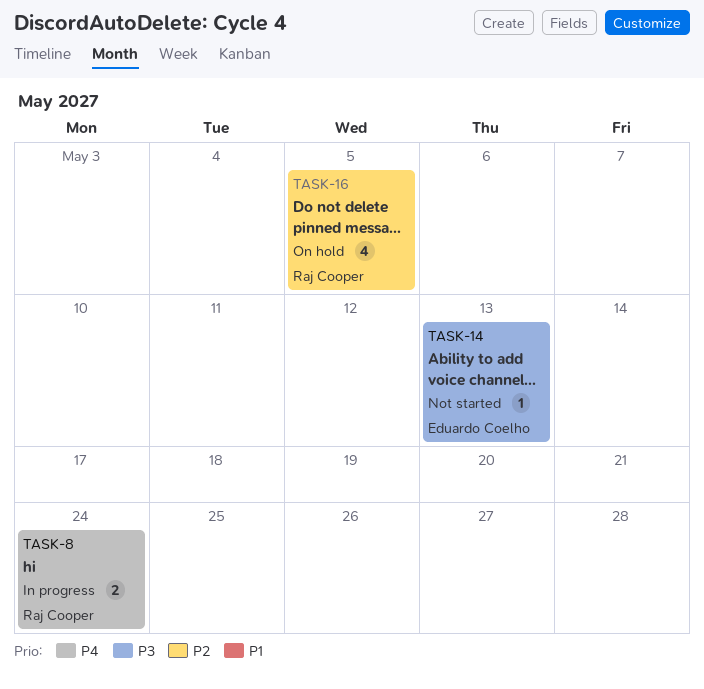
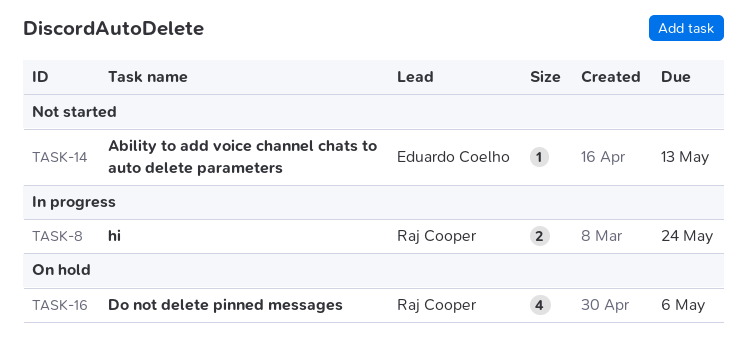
TASK-16, due: May 5 -> May 6

